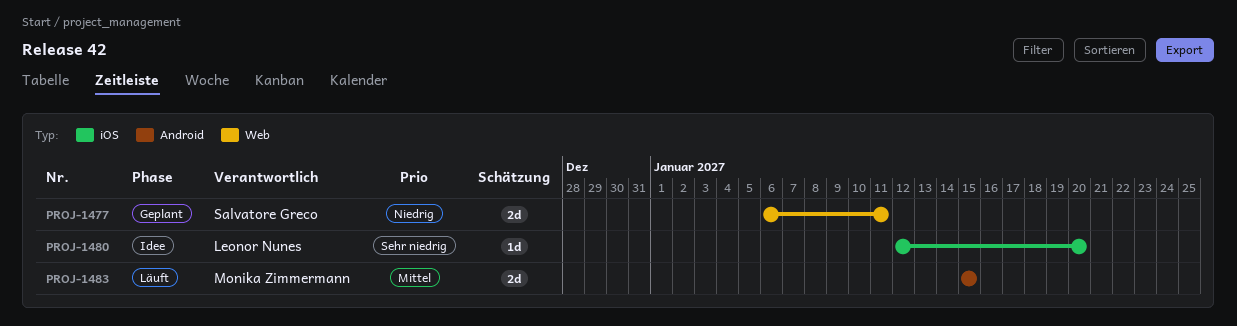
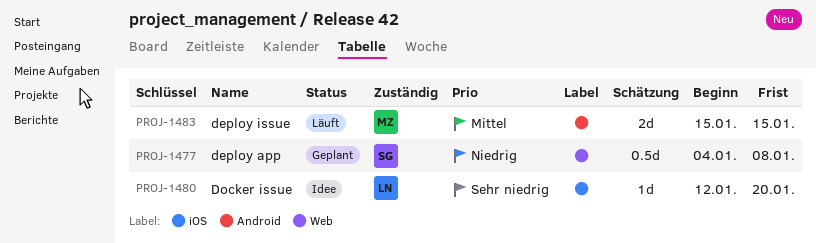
PROJ-1477, estimate: 2d -> 0.5d
PROJ-1477, start: Jan 6 -> Jan 4
PROJ-1477, due: Jan 11 -> Jan 8

